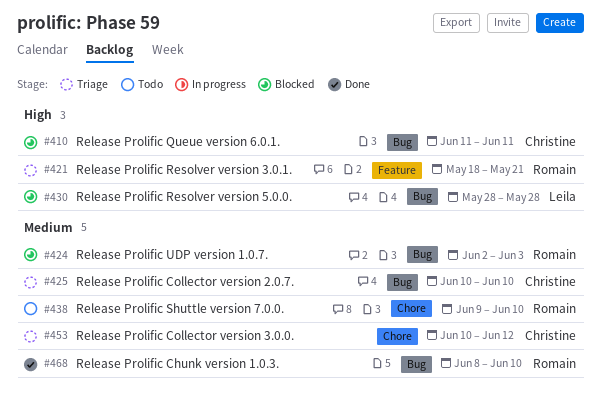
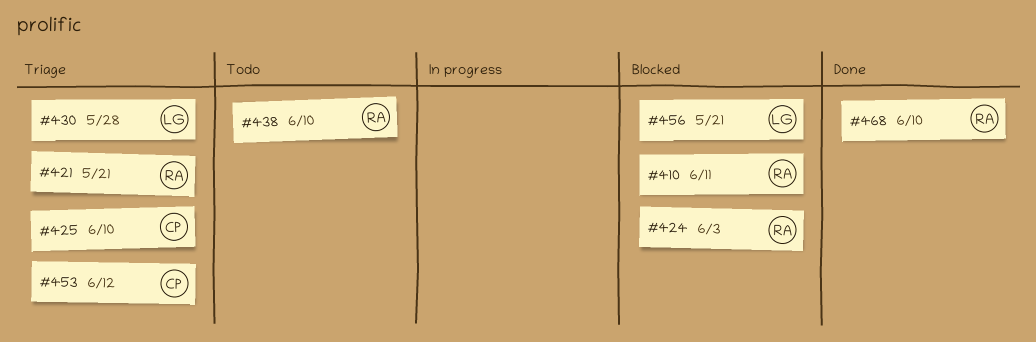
#410, owner: Christine -> Romain
#430, status: Blocked -> Triage
#456: none -> present

